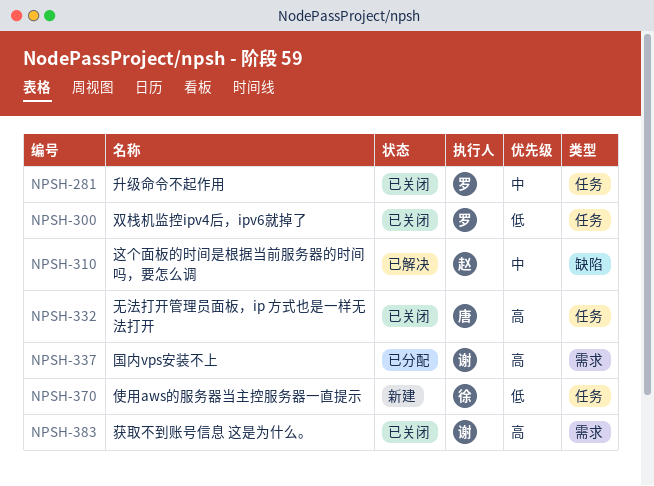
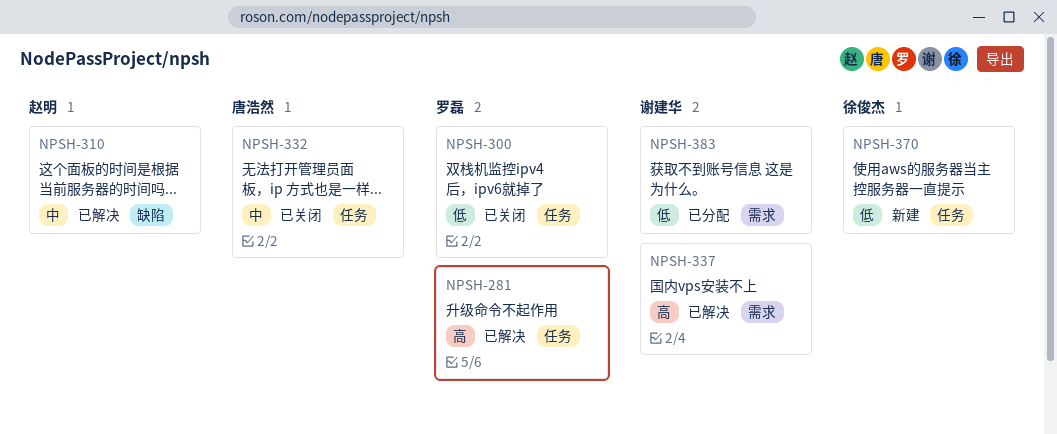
NPSH-281, status: 已关闭 -> 已解决
NPSH-281, priority: 中 -> 高
NPSH-332, priority: 高 -> 中
NPSH-337, status: 已分配 -> 已解决
NPSH-383, status: 已关闭 -> 已分配
NPSH-383, priority: 高 -> 低

